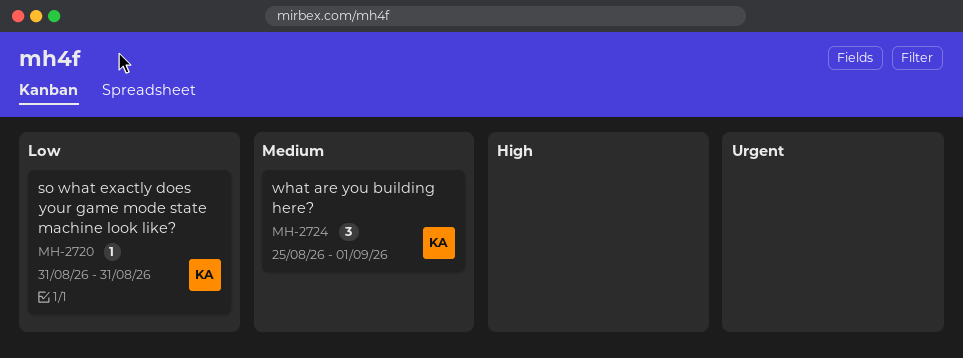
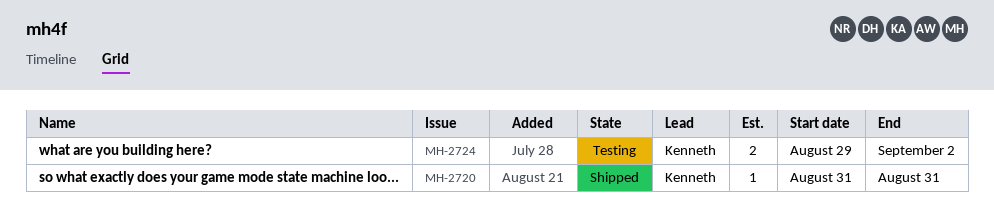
MH-2724, estimate: 3 -> 2
MH-2724, start: Aug 25 -> Aug 29
MH-2724, due: Sep 1 -> Sep 2

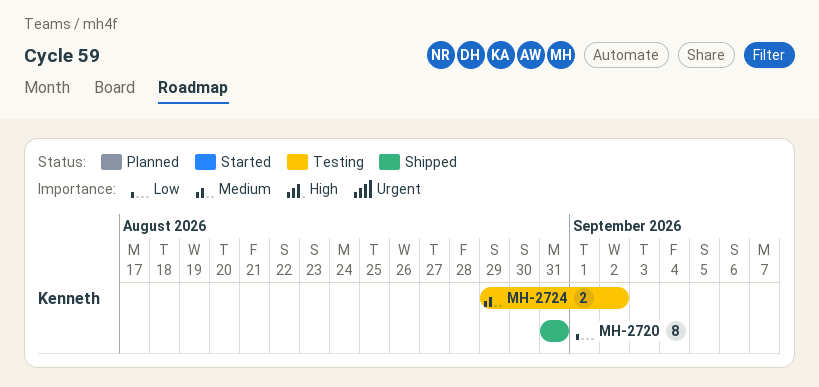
MH-2720, estimate: 1 -> 8

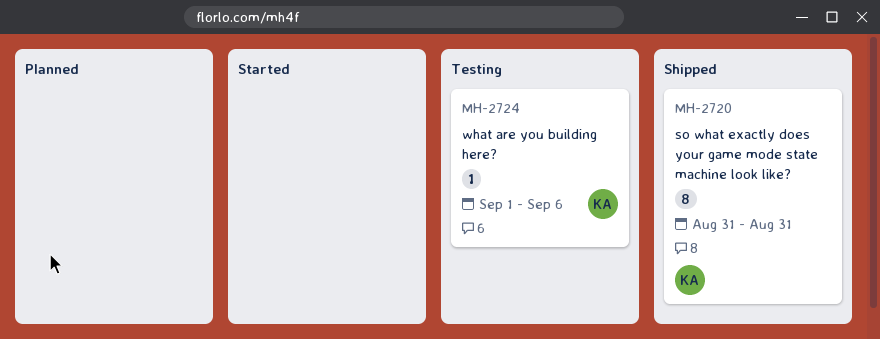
MH-2724, estimate: 2 -> 1
MH-2724, start: Aug 29 -> Sep 1
MH-2724, due: Sep 2 -> Sep 6

